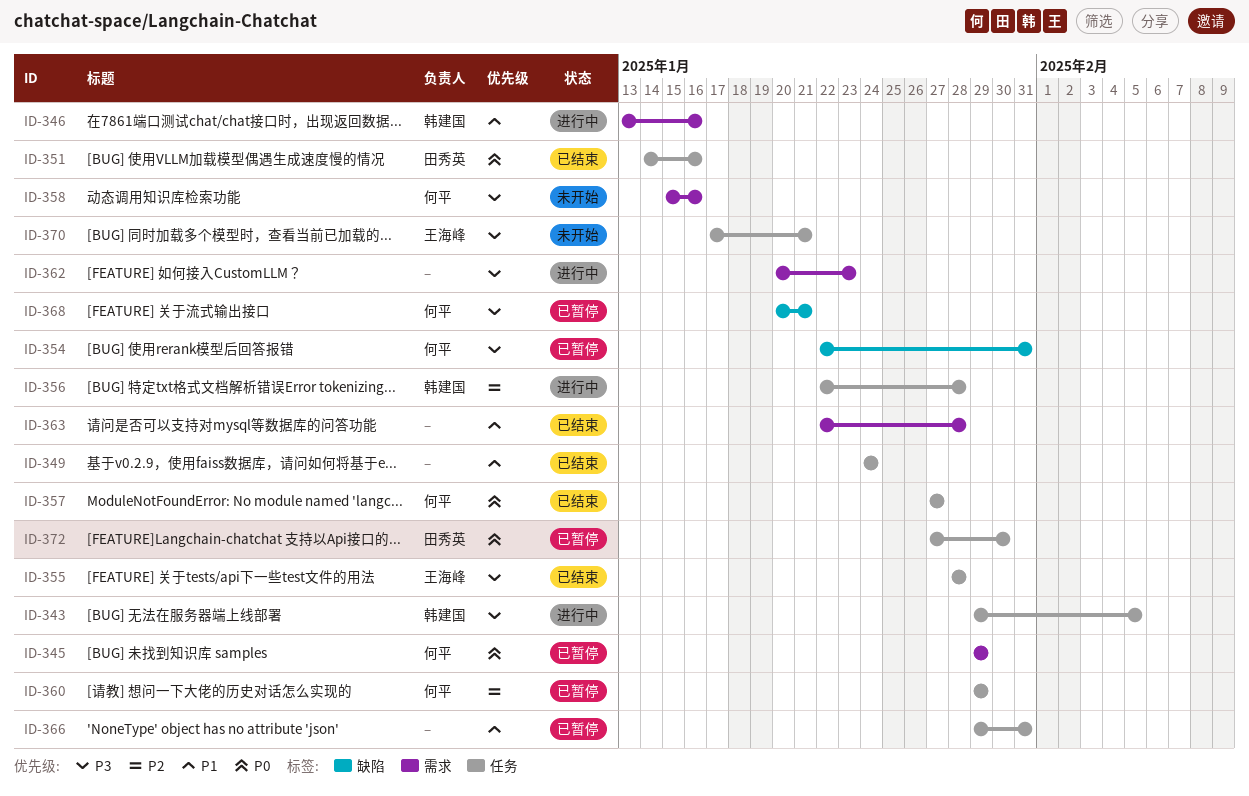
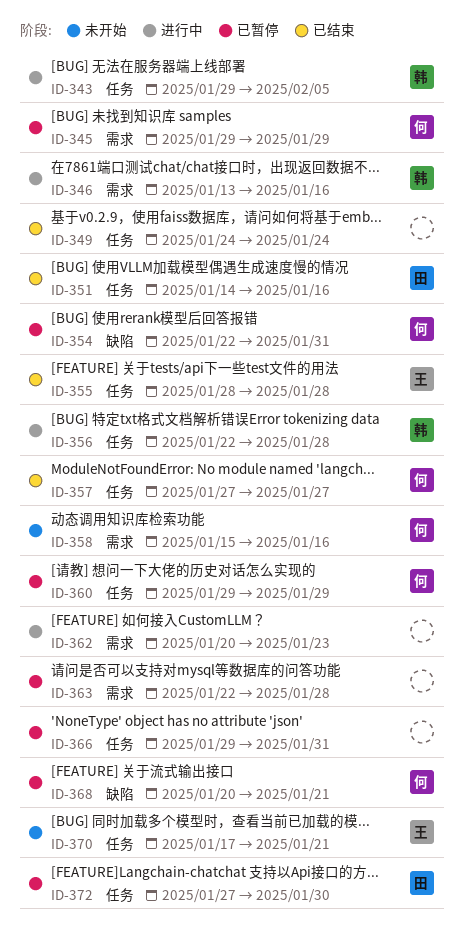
ID-363, status: 已结束 -> 已暂停

